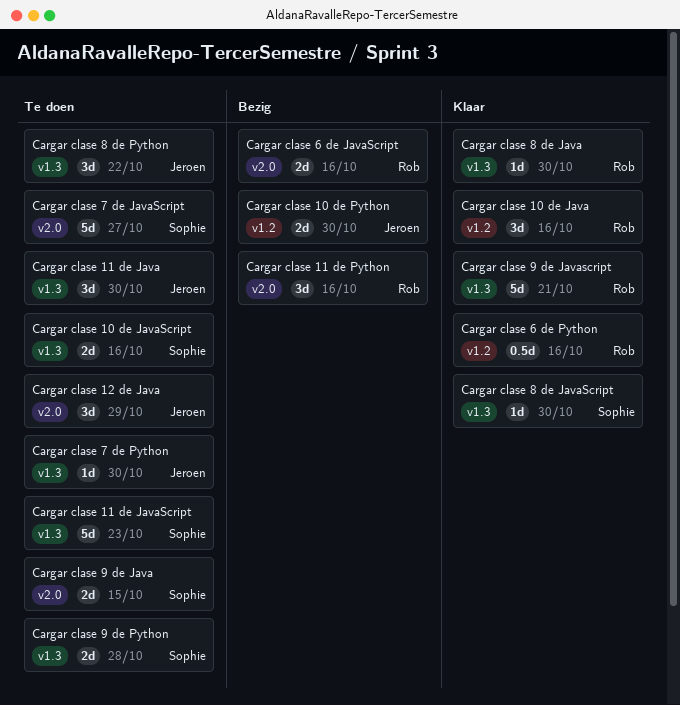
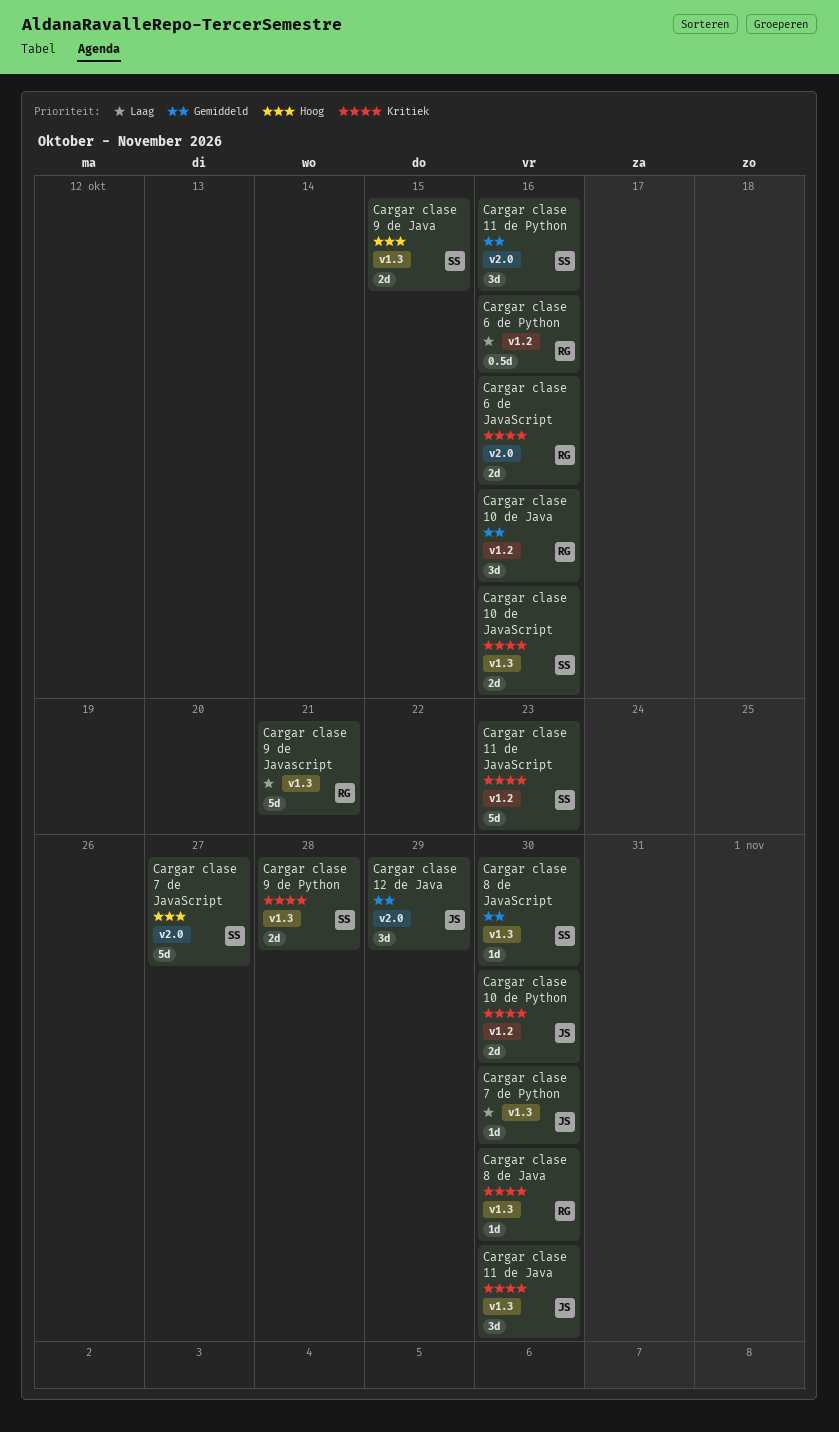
Cargar clase 11 de JavaScript, label: v1.3 -> v1.2
Cargar clase 11 de Python, owner: Rob -> Sophie
Cargar clase 8 de Python: present -> none
Cargar clase 9 de Java, label: v2.0 -> v1.3

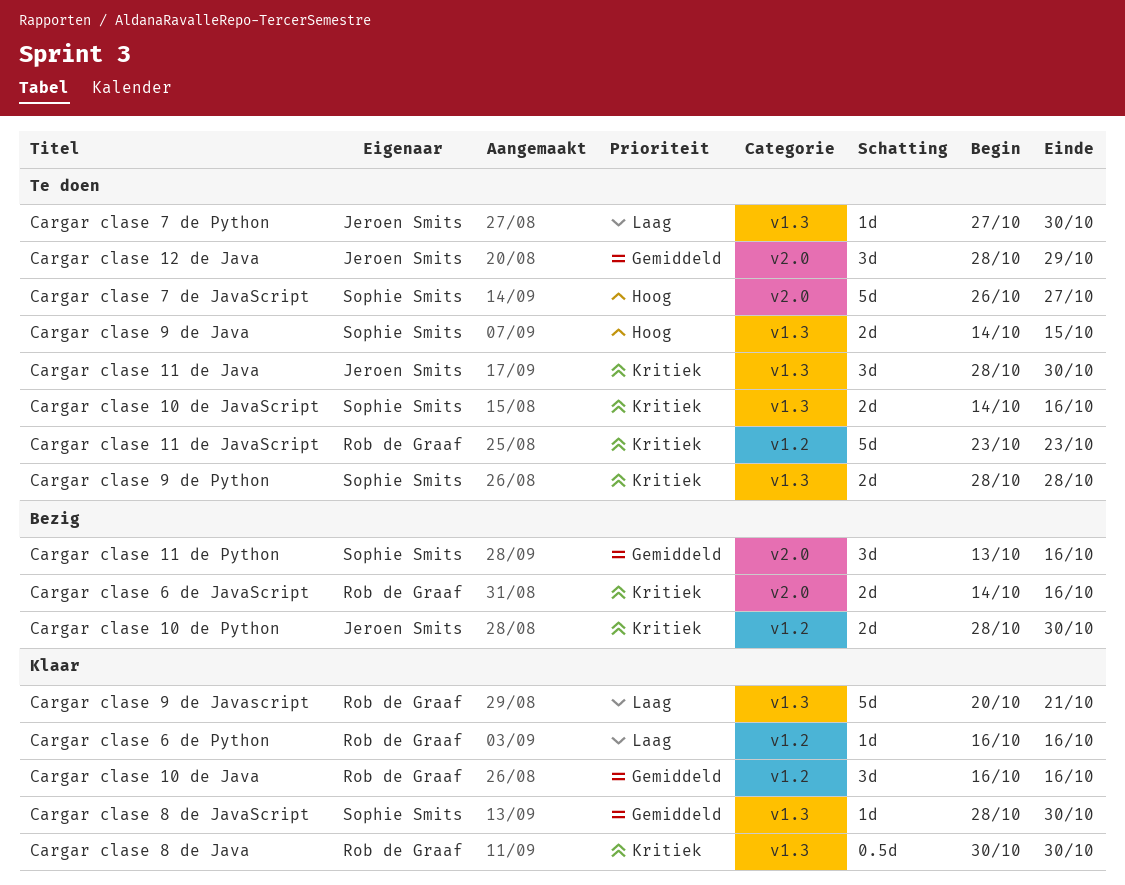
Cargar clase 11 de JavaScript, owner: Sophie Smits -> Rob de Graaf
Cargar clase 6 de Python, estimate: 0.5d -> 1d
Cargar clase 8 de Java, estimate: 1d -> 0.5d

